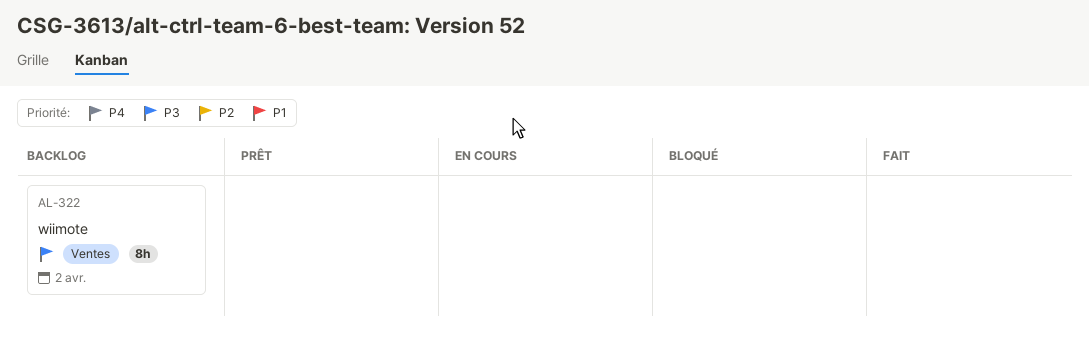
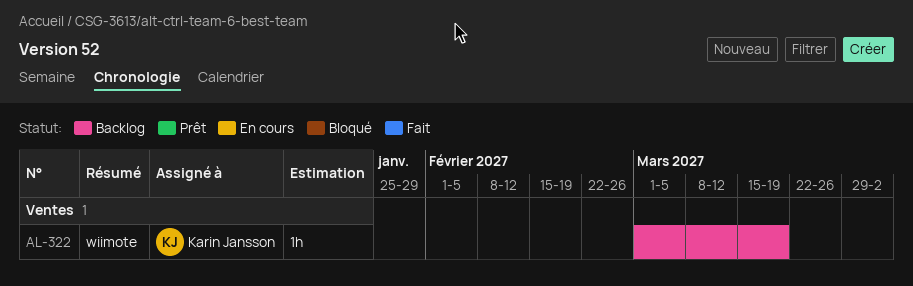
AL-322, estimate: 8h -> 1h
AL-322, due: Apr 2 -> Mar 19

